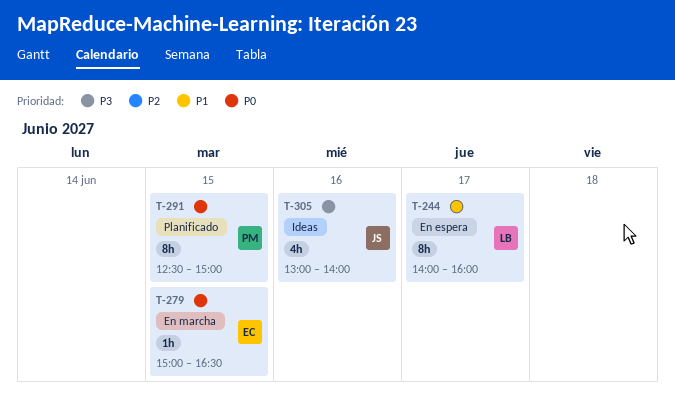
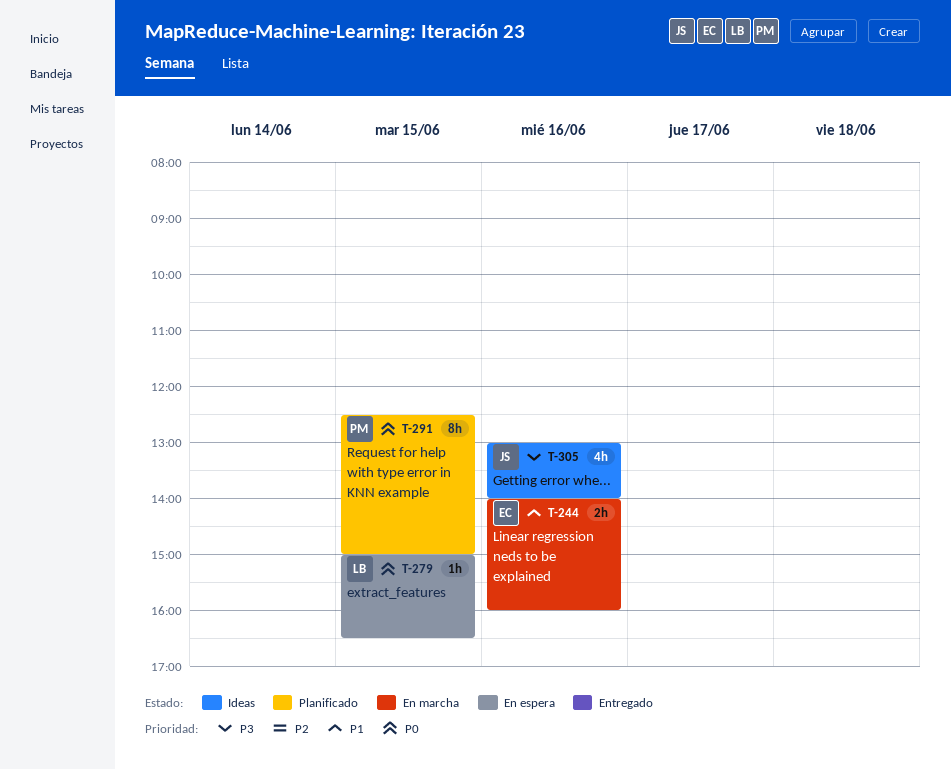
T-244, status: En espera -> En marcha
T-244, owner: LB -> EC
T-244, estimate: 8h -> 2h
T-244, day: Jun 17 -> Jun 16
T-279, status: En marcha -> En espera
T-279, owner: EC -> LB

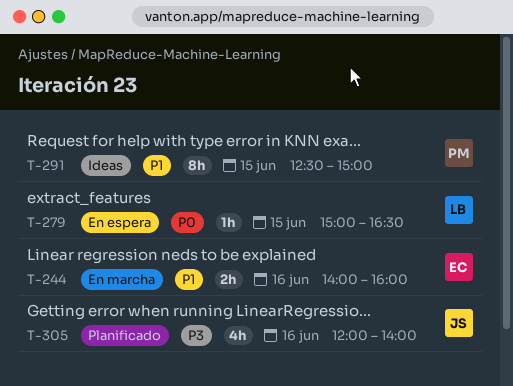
T-291, status: Planificado -> Ideas
T-291, priority: P0 -> P1
T-305, status: Ideas -> Planificado
T-305, begins: 13:00 -> 12:00

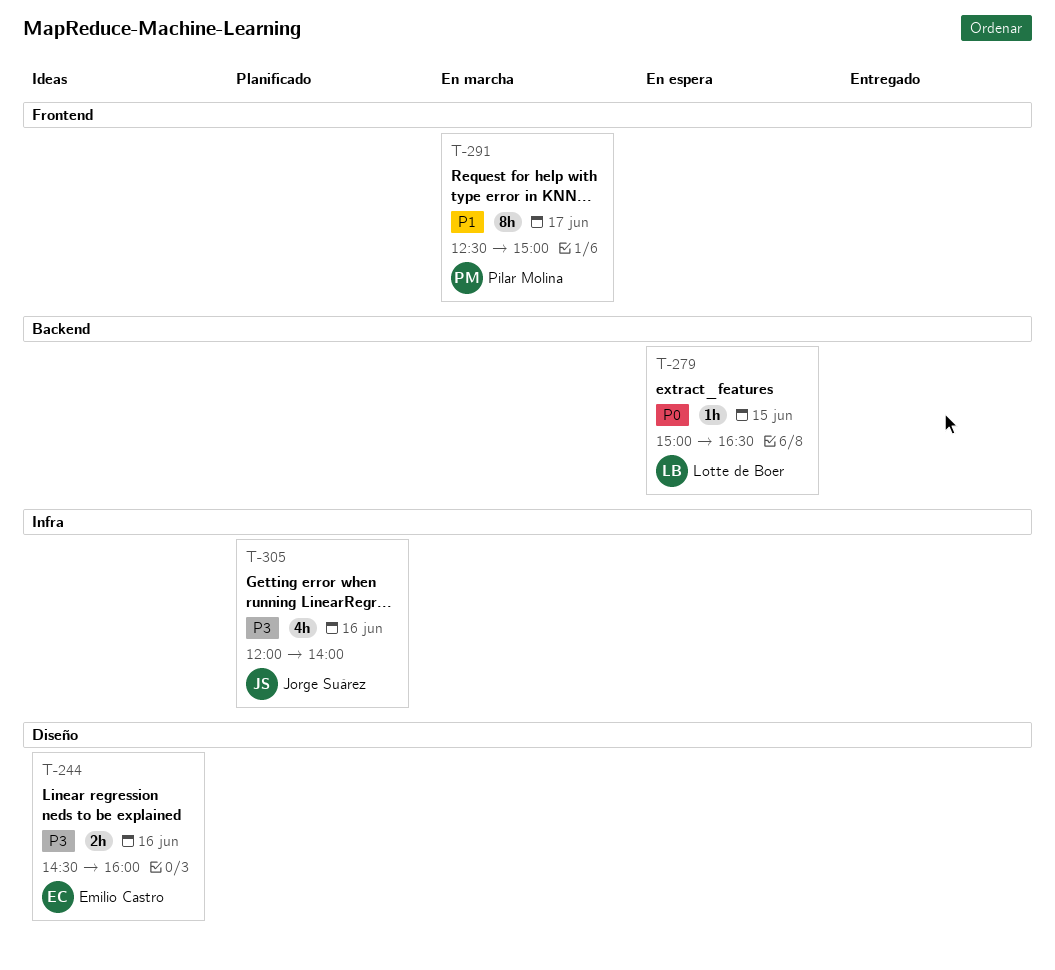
T-244, status: En marcha -> Ideas
T-244, priority: P1 -> P3
T-244, begins: 14:00 -> 14:30
T-291, status: Ideas -> En marcha
T-291, day: Jun 15 -> Jun 17

